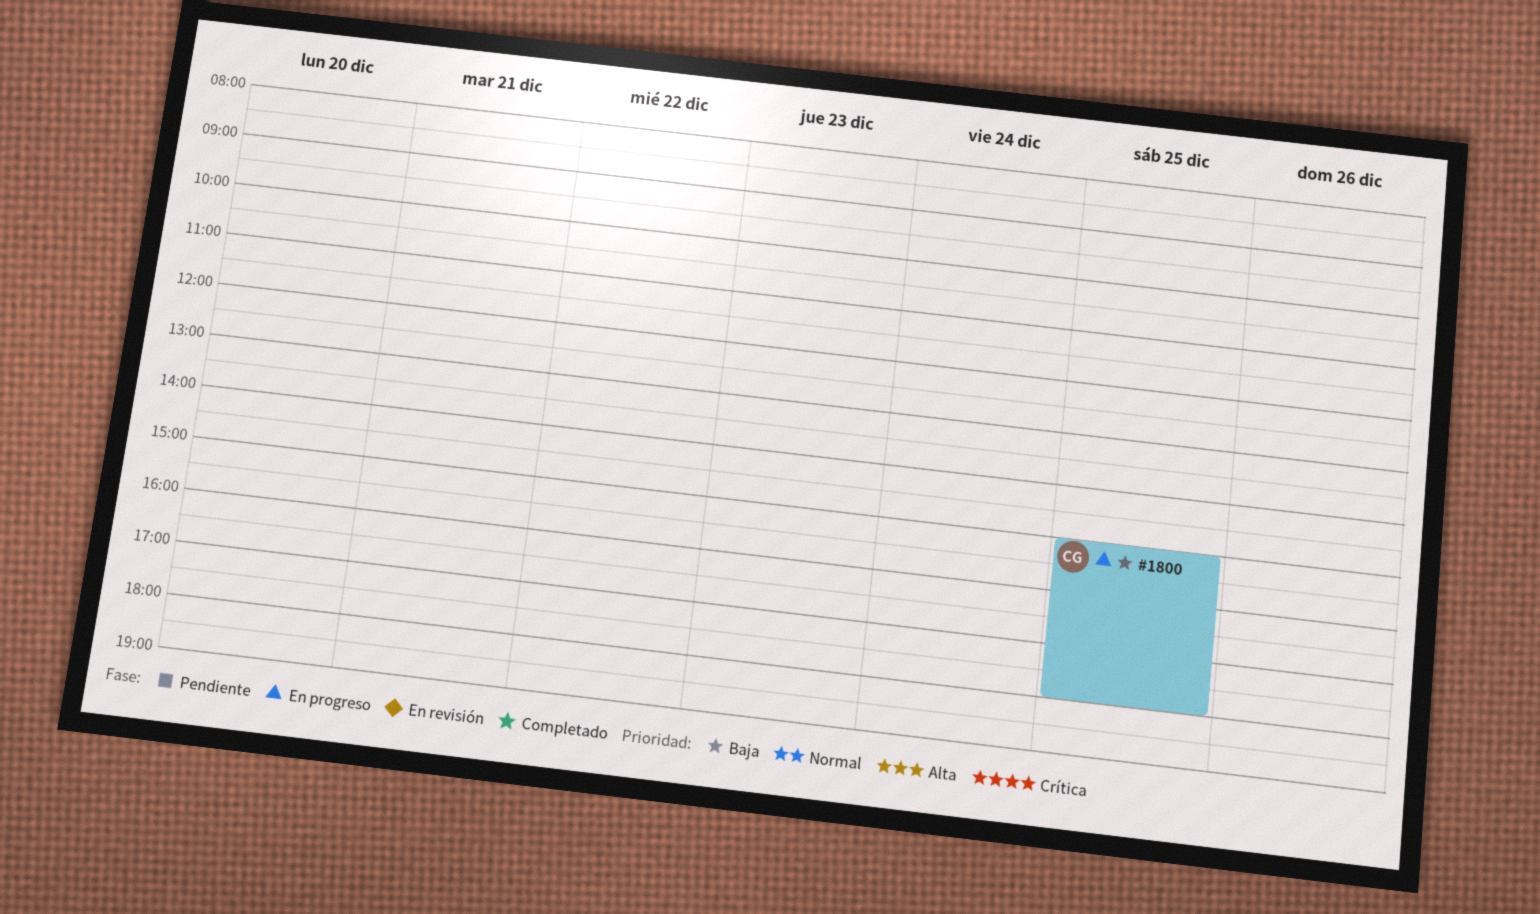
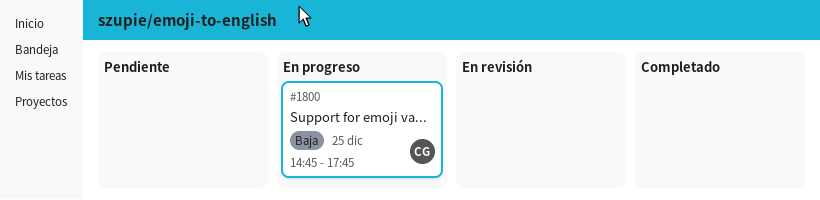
#1800, begins: 15:00 -> 14:45
#1800, ends: 18:00 -> 17:45

